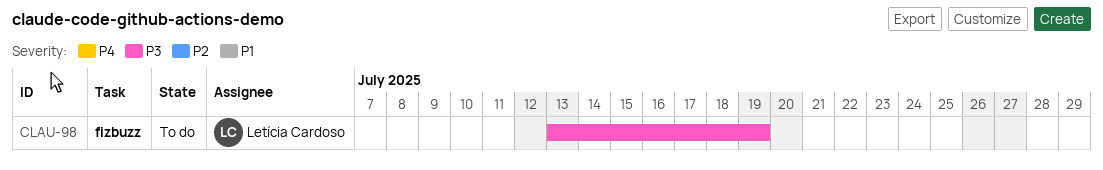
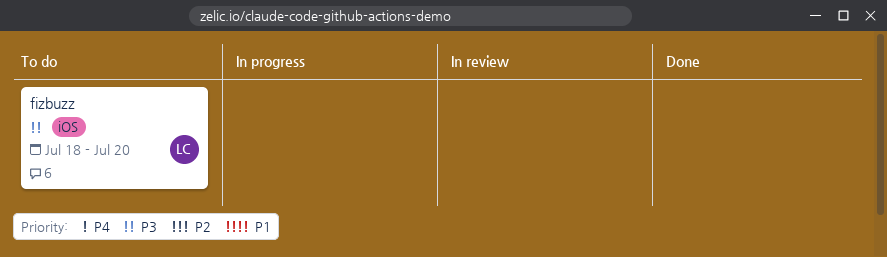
fizbuzz, start: Jul 13 -> Jul 18
fizbuzz, due: Jul 19 -> Jul 20

